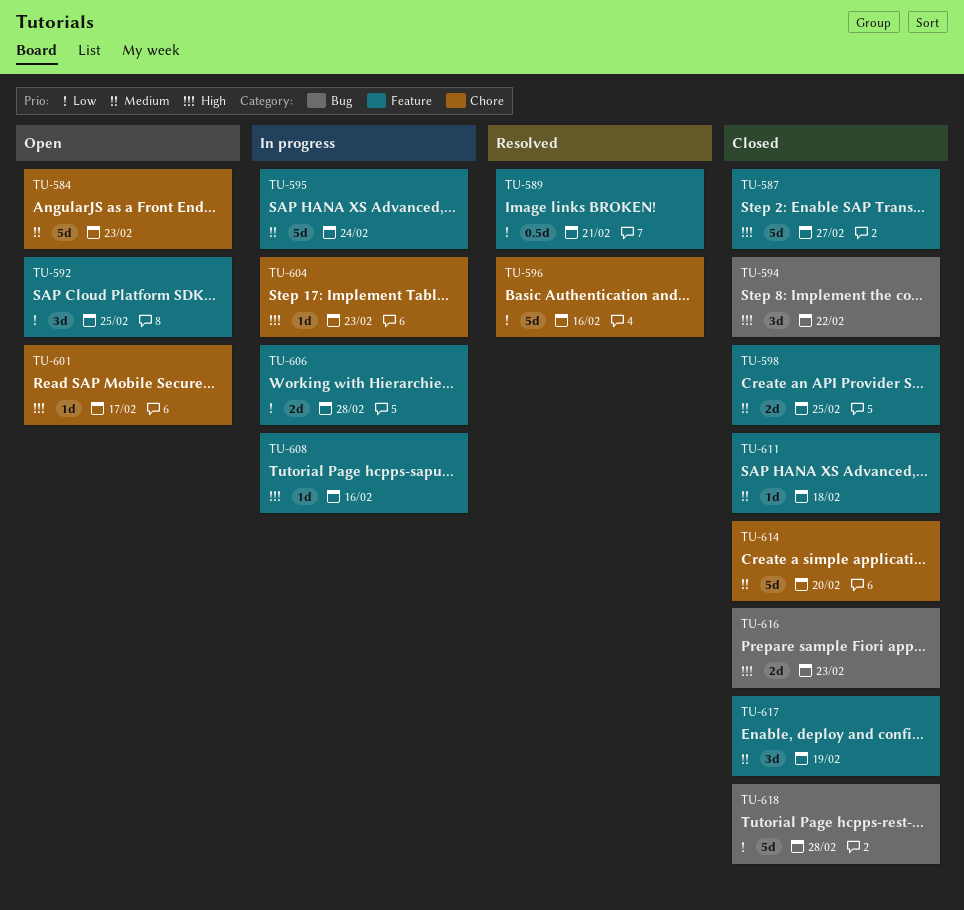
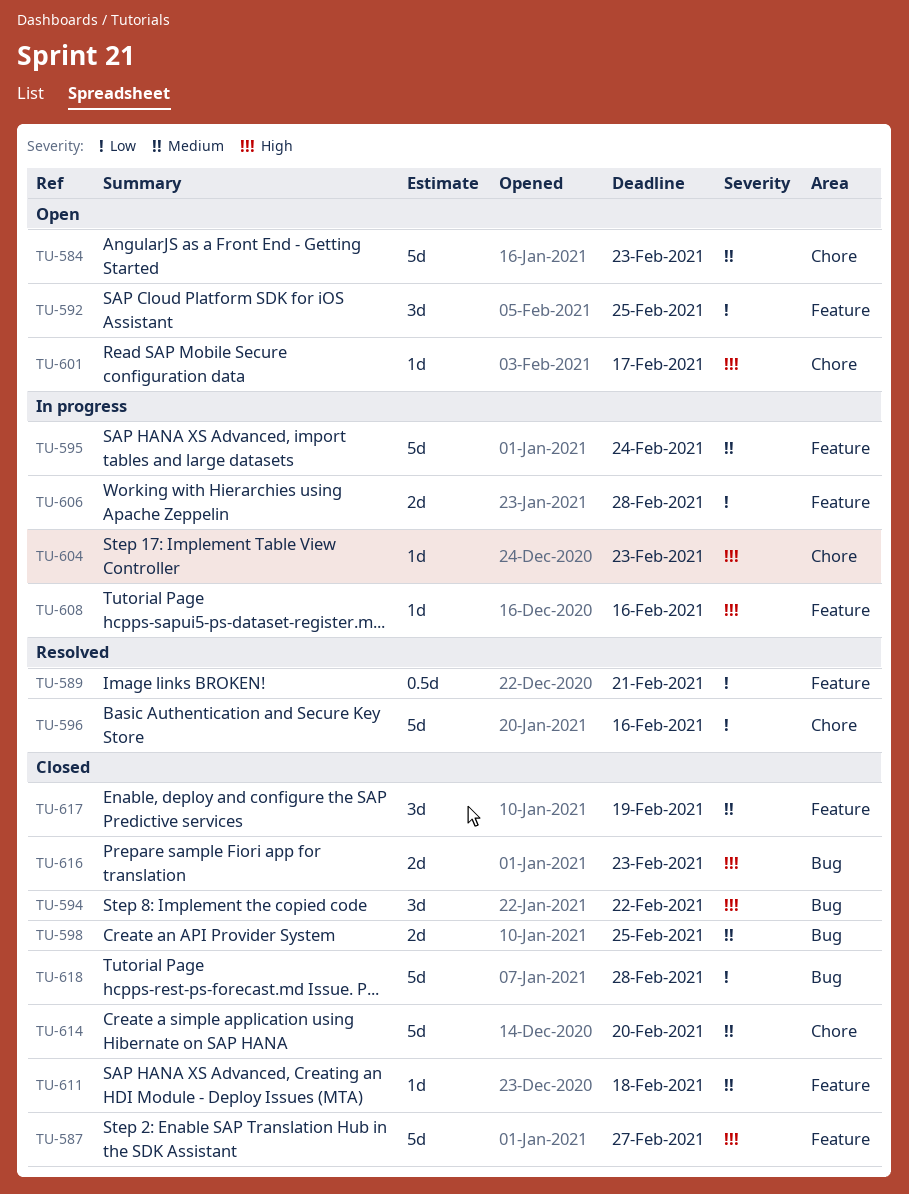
TU-598, label: Feature -> Bug

